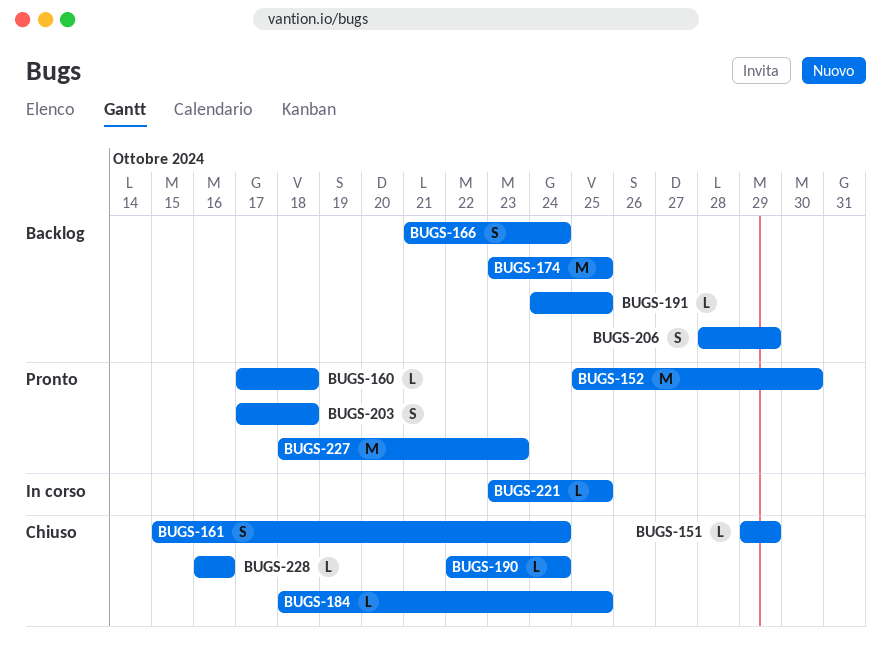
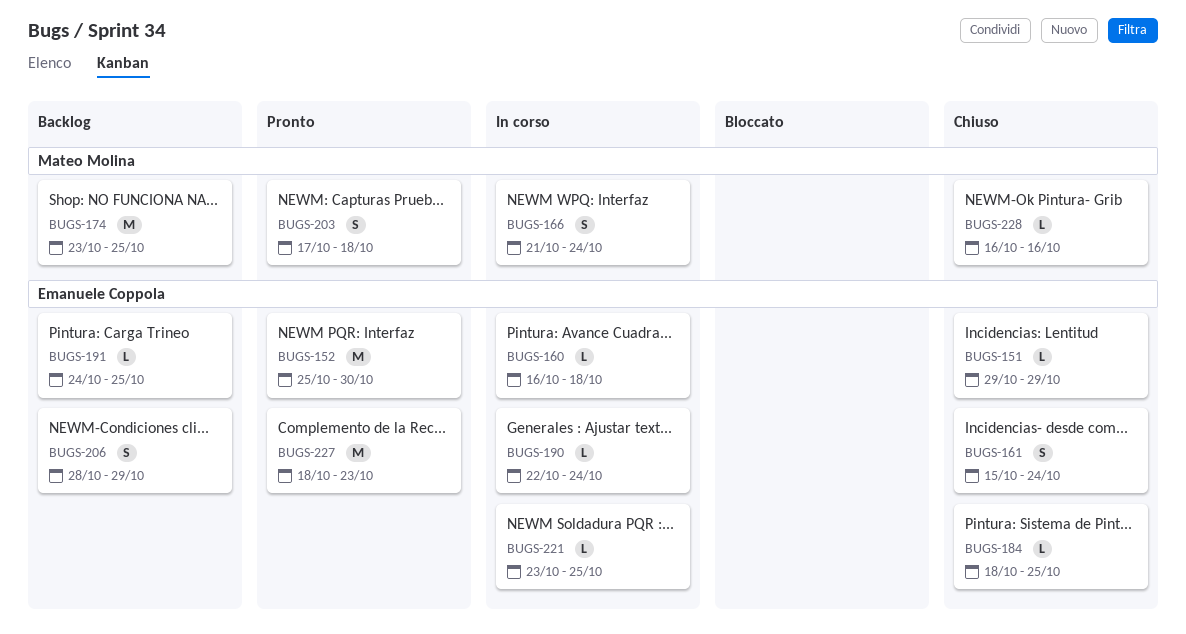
BUGS-160, status: Pronto -> In corso
BUGS-160, start: Oct 17 -> Oct 16
BUGS-166, status: Backlog -> In corso
BUGS-190, status: Chiuso -> In corso

